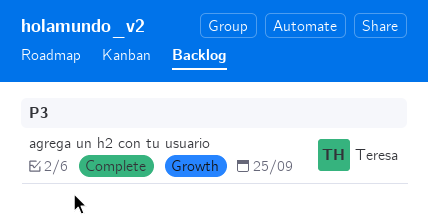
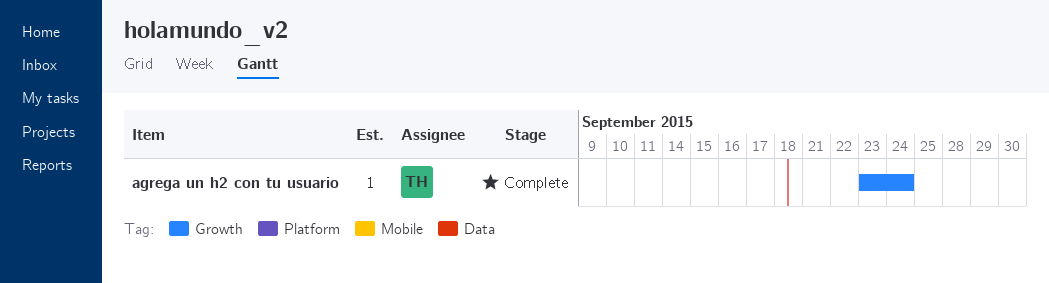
agrega un h2 con tu usuario, due: Sep 25 -> Sep 24

